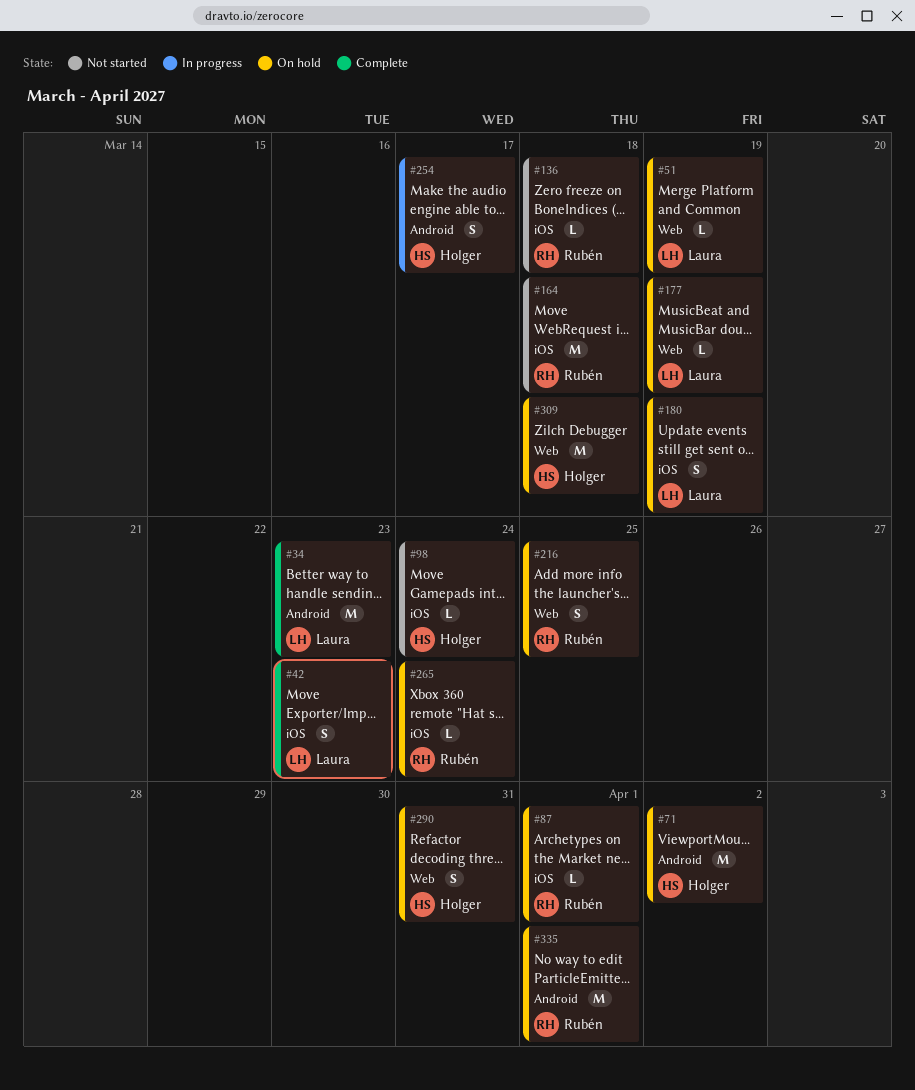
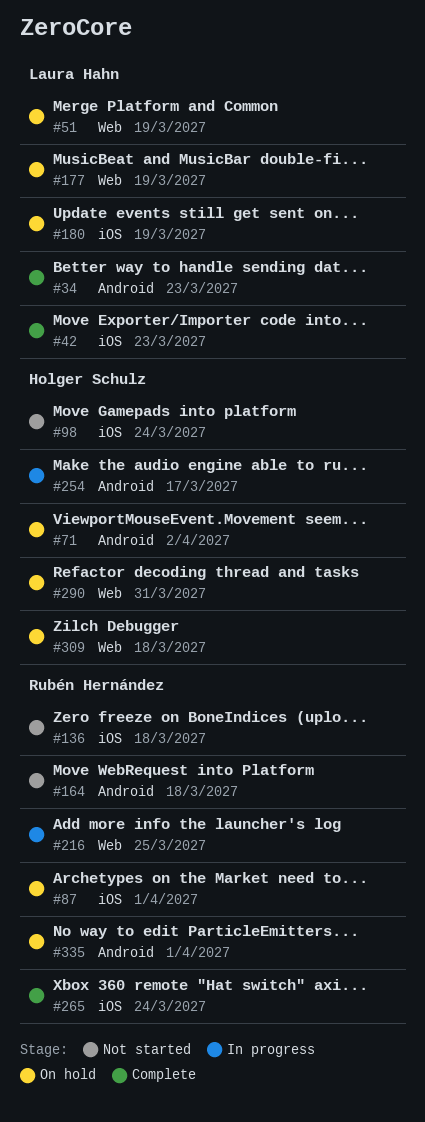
#164, label: iOS -> Android
#216, status: On hold -> In progress
#265, status: On hold -> Complete

